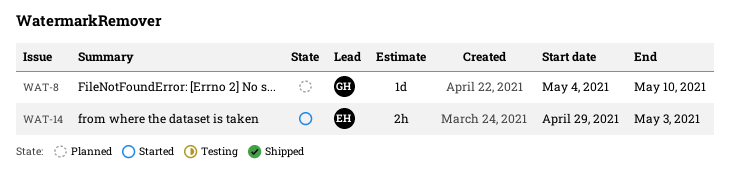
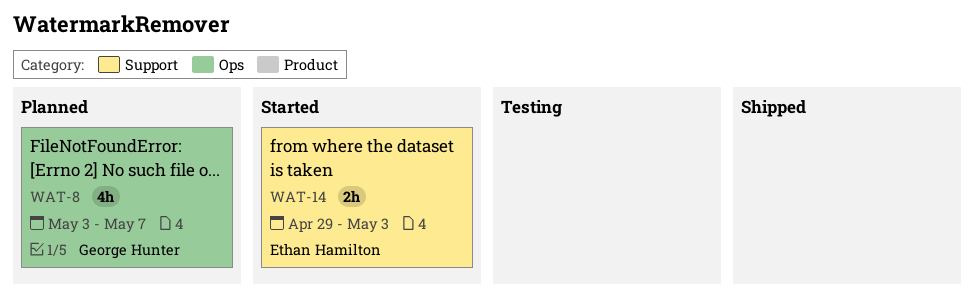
WAT-8, estimate: 1d -> 4h
WAT-8, start: May 4 -> May 3
WAT-8, due: May 10 -> May 7

